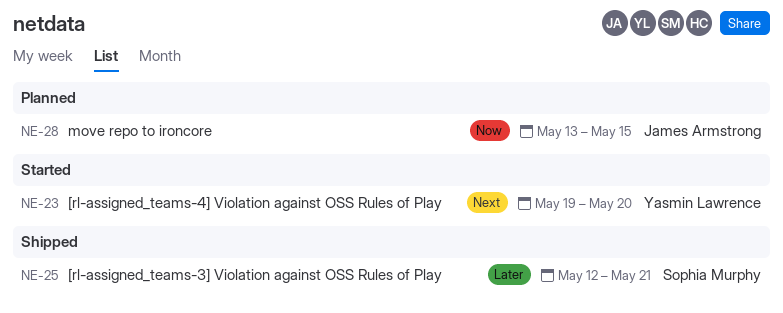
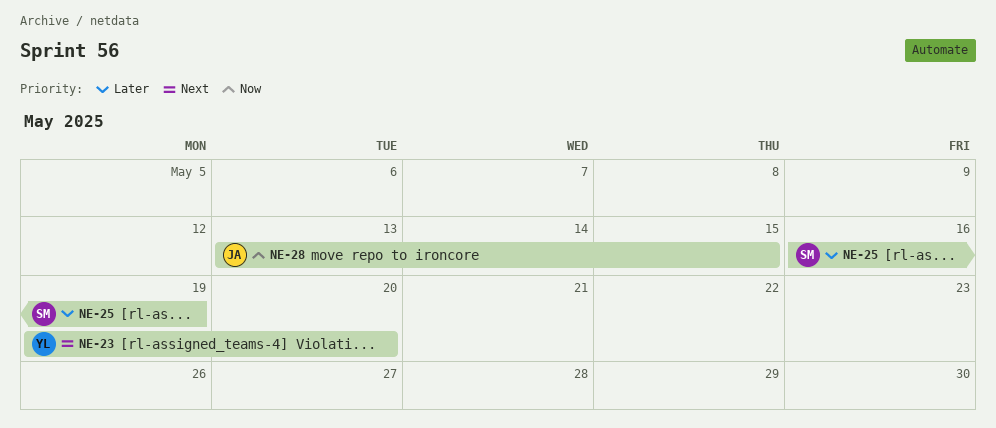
NE-25, start: May 12 -> May 16
NE-25, due: May 21 -> May 19

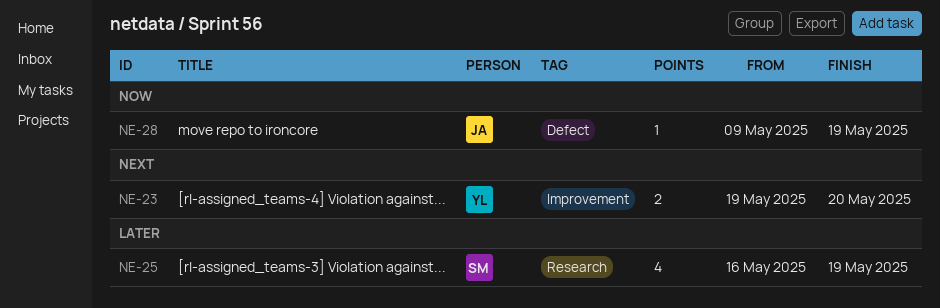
NE-28, start: May 13 -> May 9
NE-28, due: May 15 -> May 19

